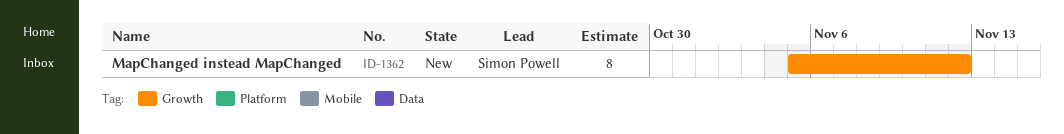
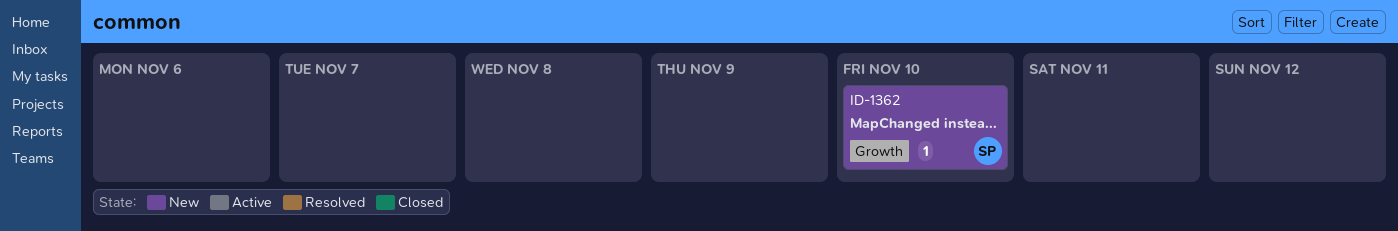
ID-1362, estimate: 8 -> 1
ID-1362, due: Nov 12 -> Nov 10

